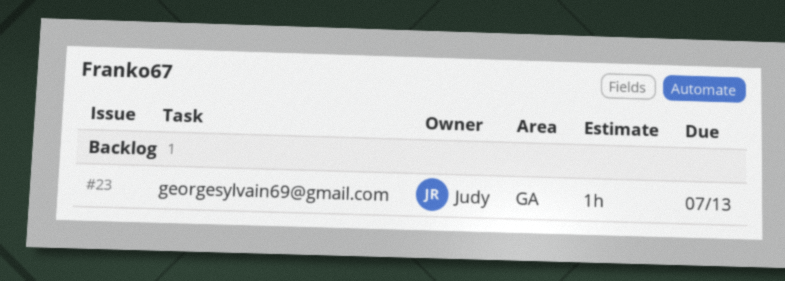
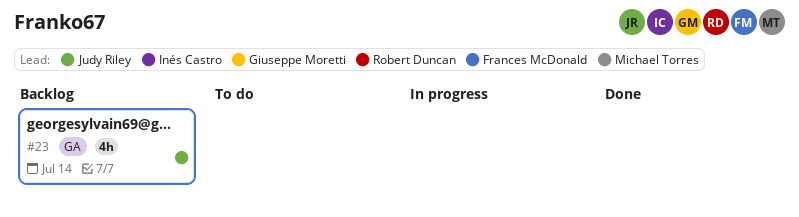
#23, estimate: 1h -> 4h
#23, due: Jul 13 -> Jul 14

